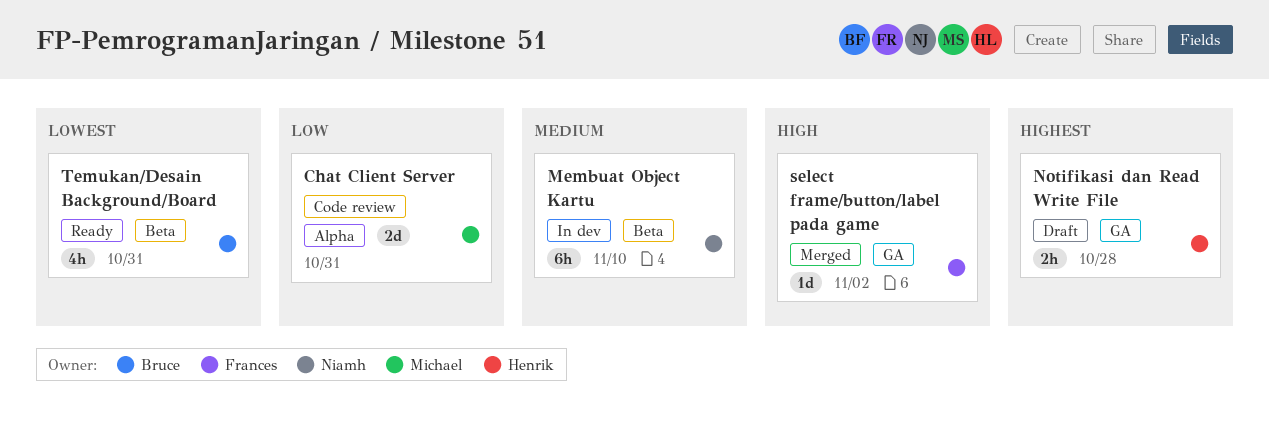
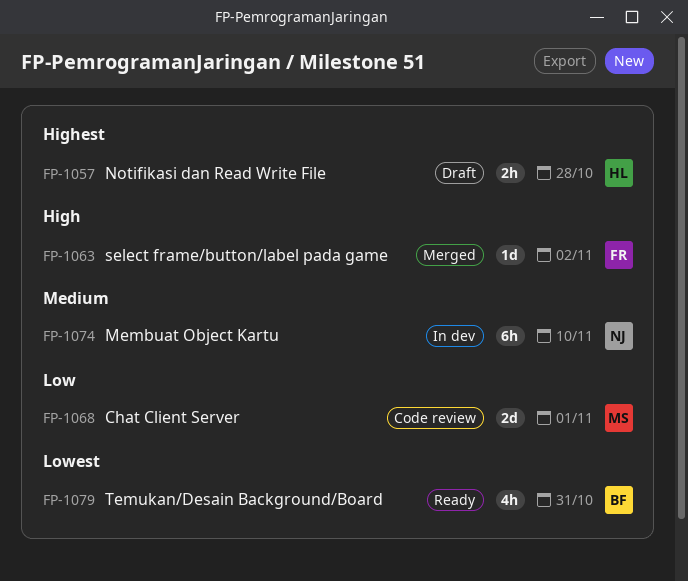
Chat Client Server, due: Oct 31 -> Nov 1

